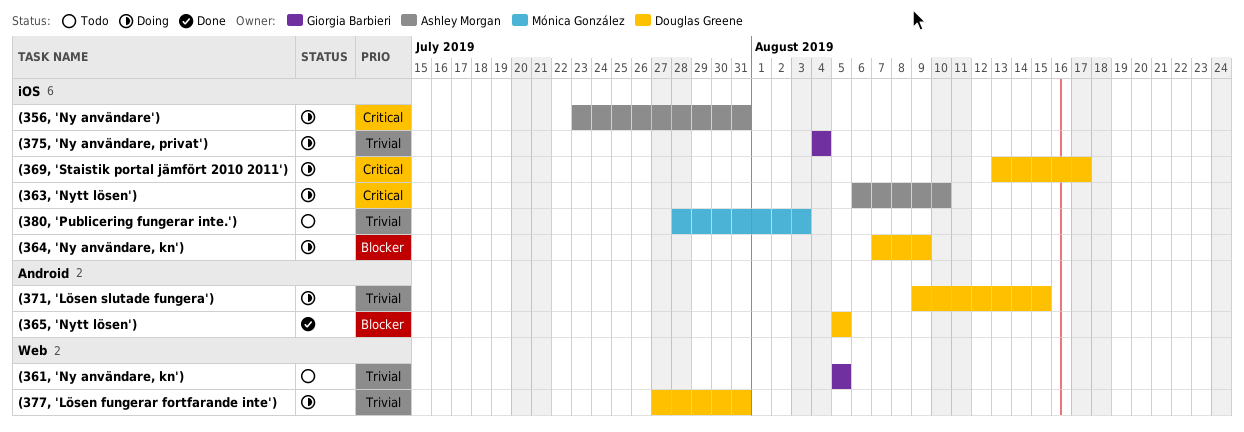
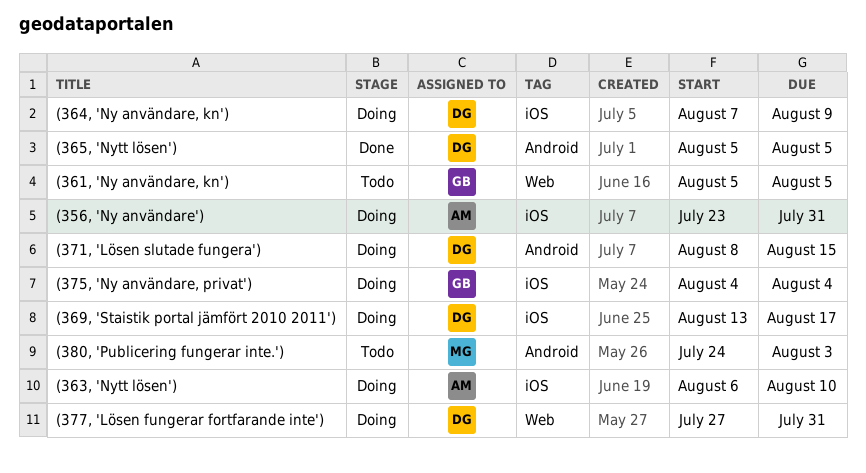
(371, 'Lösen slutade fungera'), start: Aug 9 -> Aug 8
(380, 'Publicering fungerar inte.'), label: iOS -> Android
(380, 'Publicering fungerar inte.'), start: Jul 28 -> Jul 24

